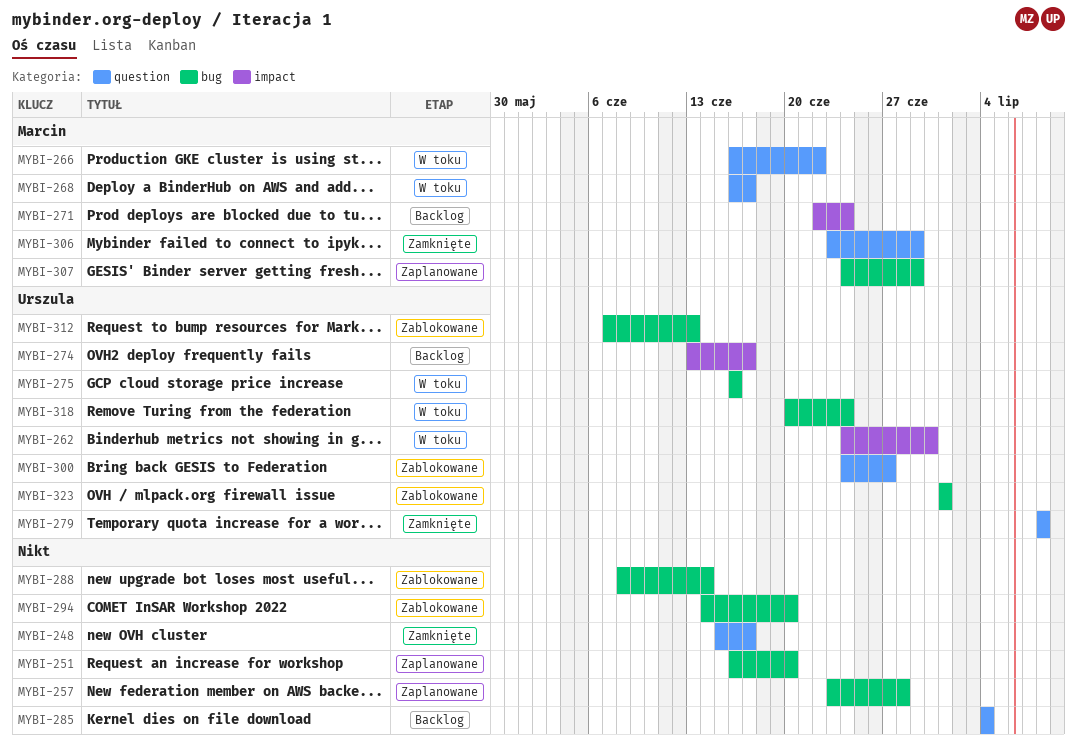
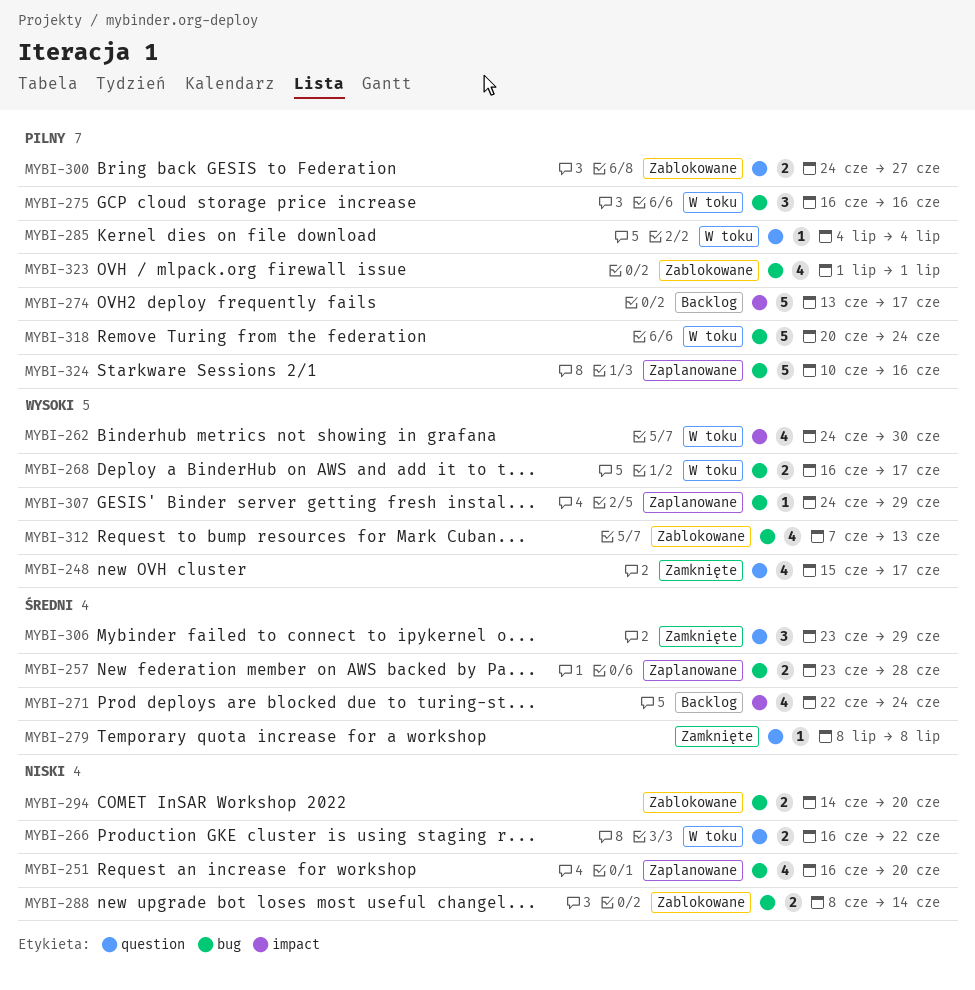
MYBI-268, label: question -> bug
MYBI-285, status: Backlog -> W toku
MYBI-324: none -> present

